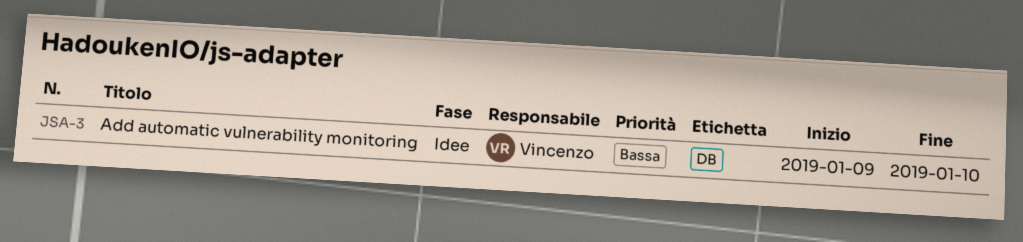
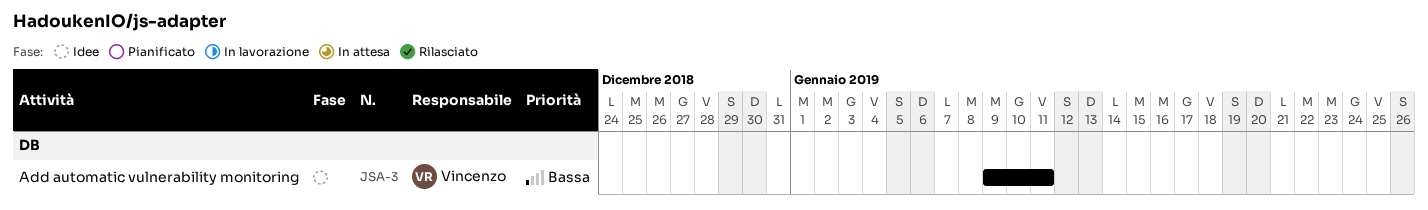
JSA-3, due: Jan 10 -> Jan 11

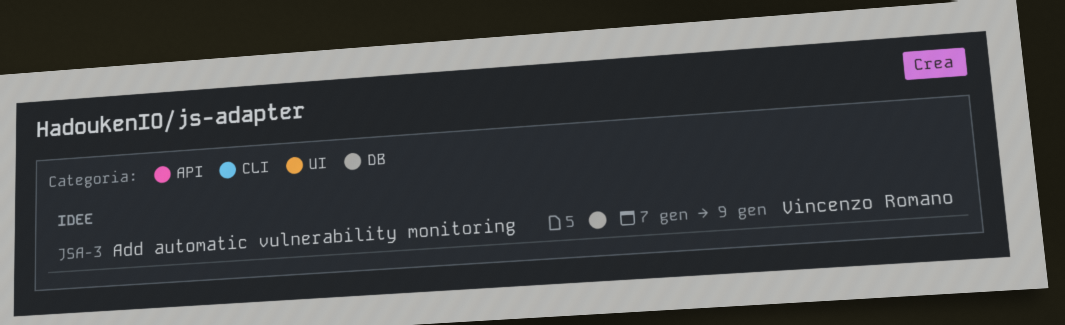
JSA-3, start: Jan 9 -> Jan 7
JSA-3, due: Jan 11 -> Jan 9

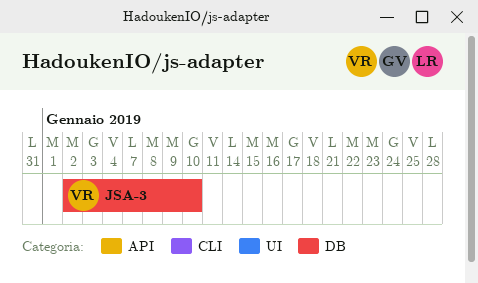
JSA-3, start: Jan 7 -> Jan 2
JSA-3, due: Jan 9 -> Jan 10

